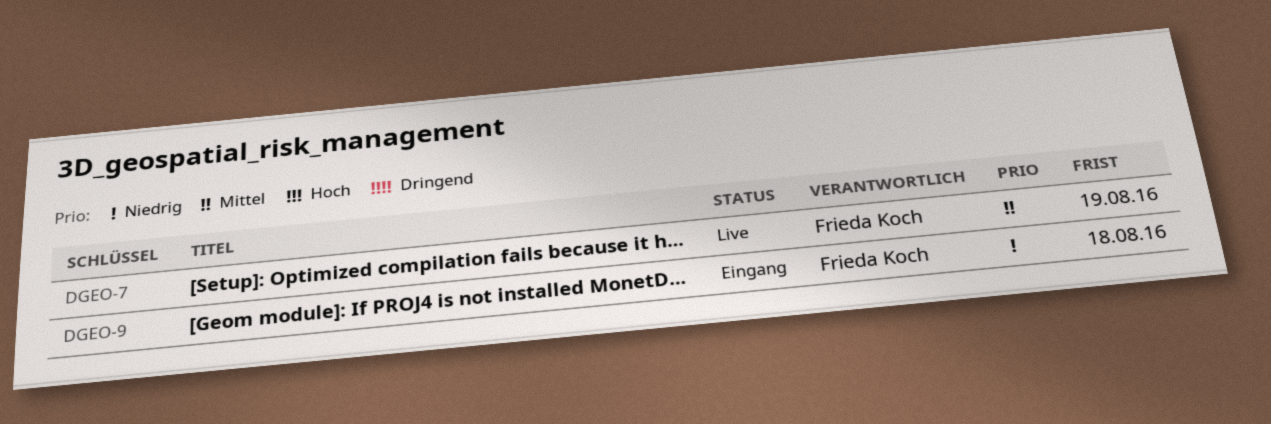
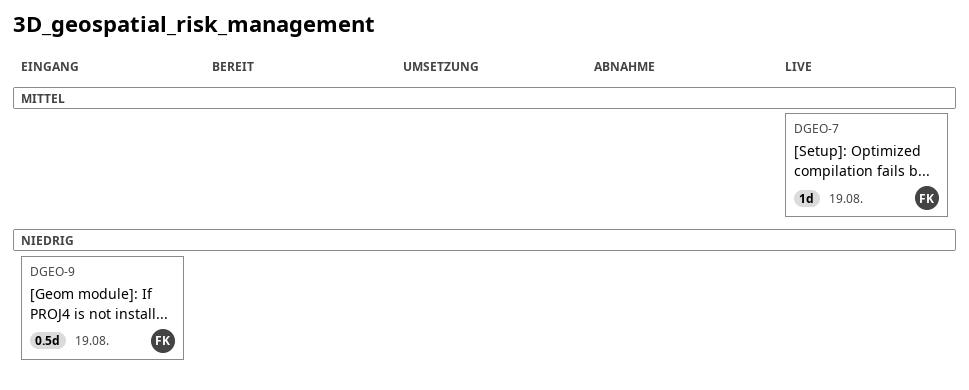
DGEO-9, due: Aug 18 -> Aug 19

